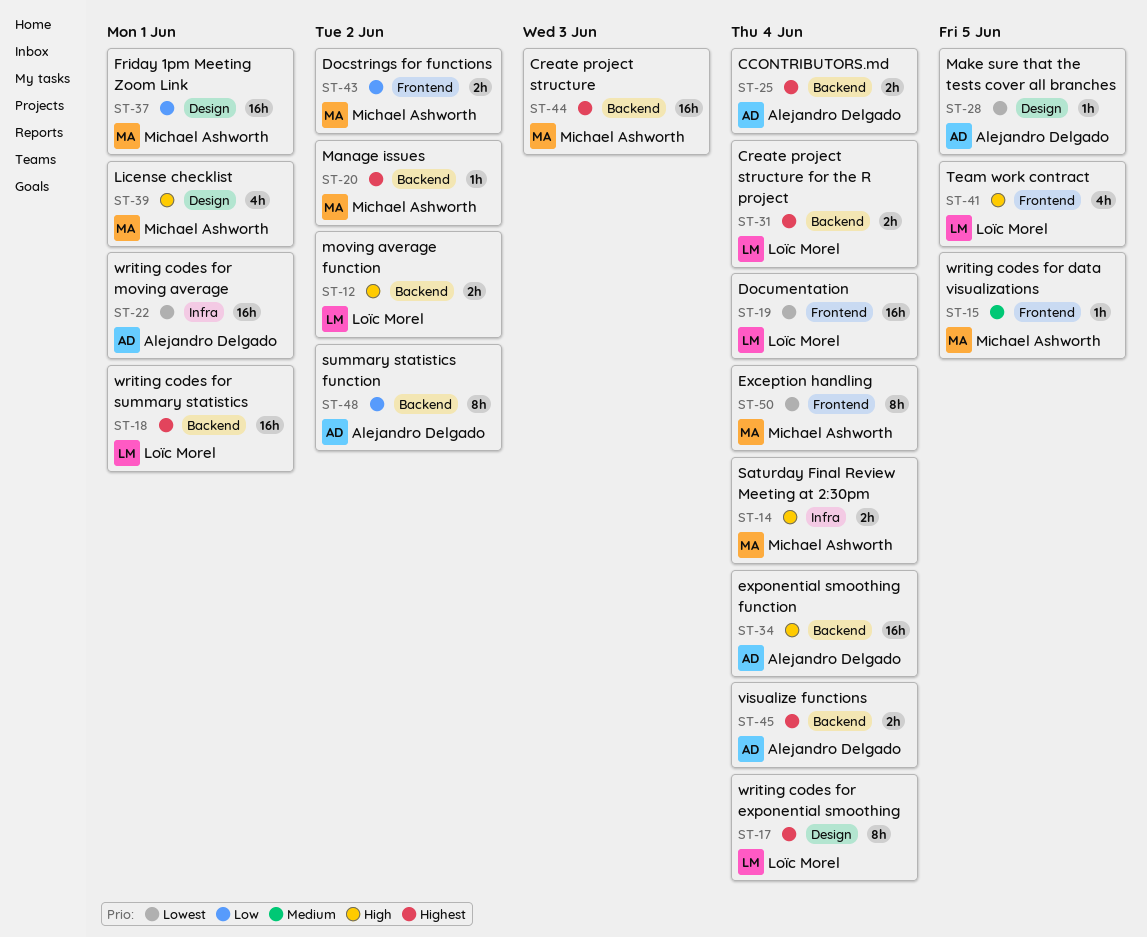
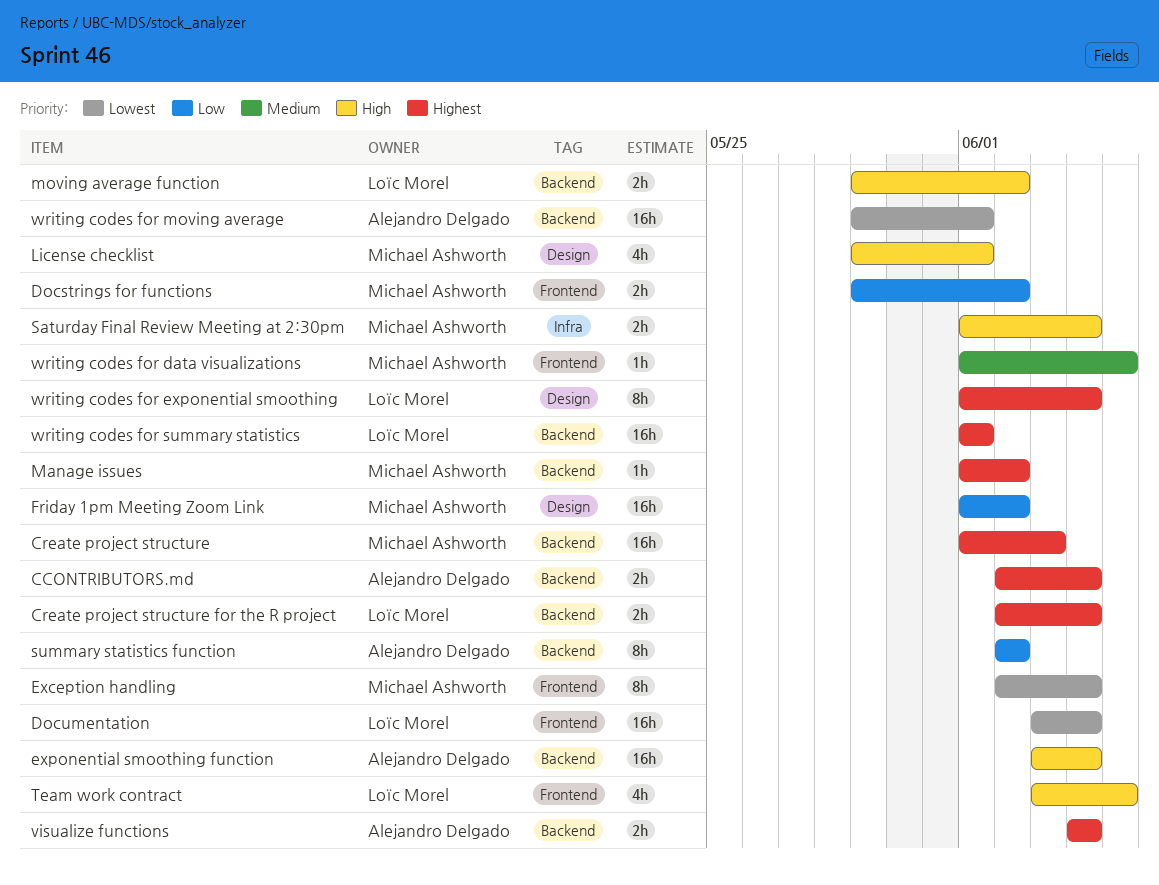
Friday 1pm Meeting Zoom Link, due: Jun 1 -> Jun 2
Make sure that the tests cover all branches: present -> none
writing codes for moving average, label: Infra -> Backend

